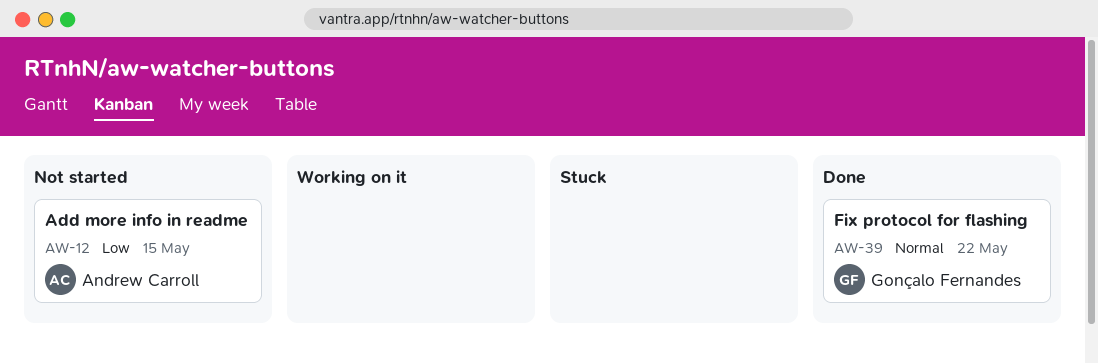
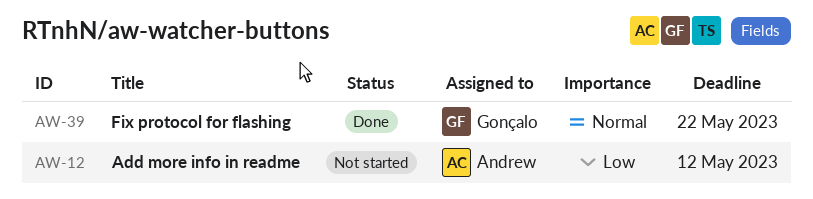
AW-12, due: May 15 -> May 12

